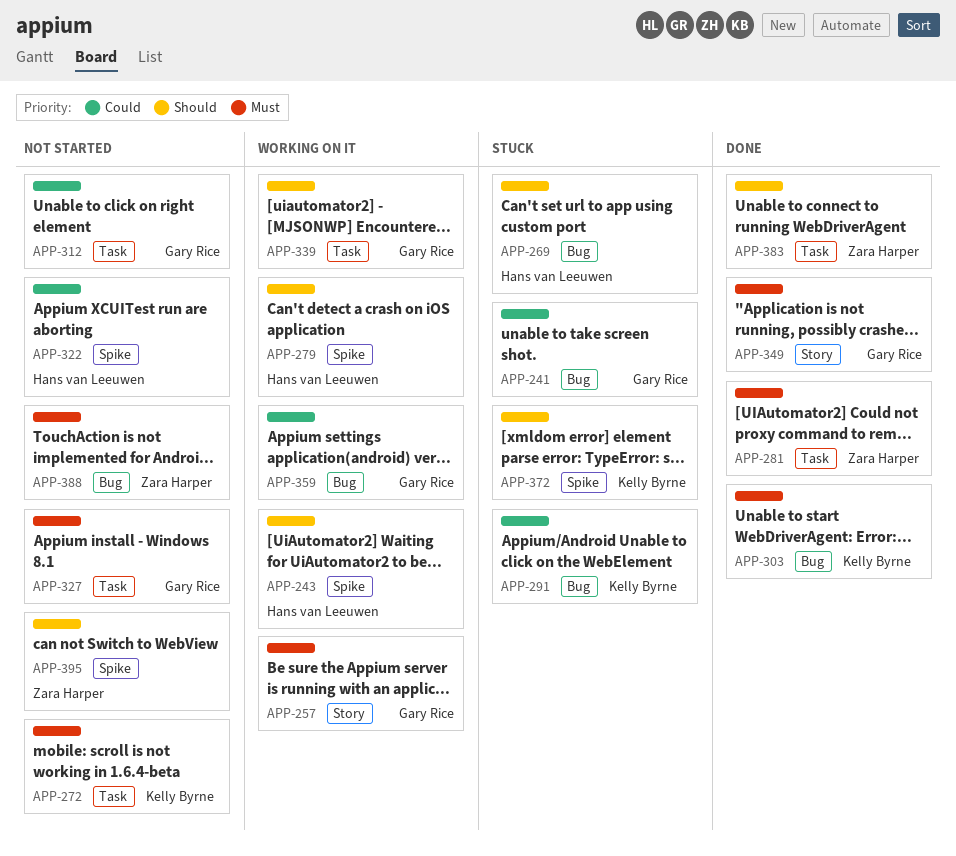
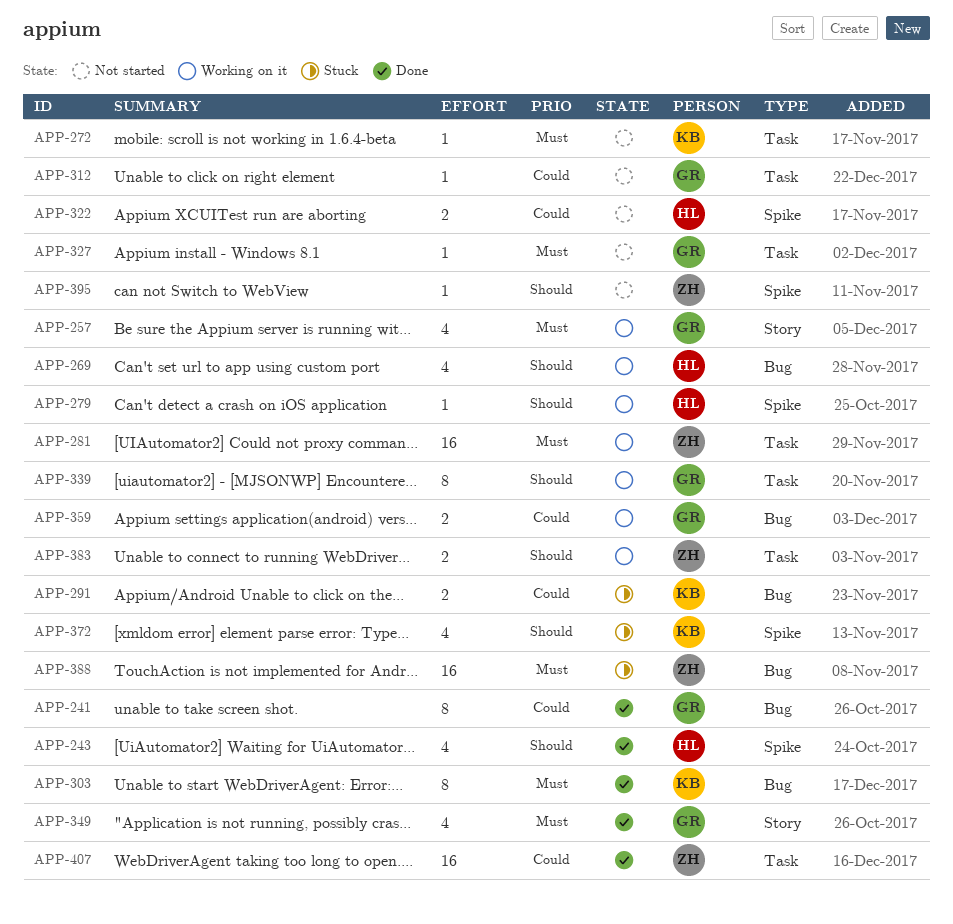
APP-241, status: Stuck -> Done
APP-243, status: Working on it -> Done
APP-269, status: Stuck -> Working on it
APP-281, status: Done -> Working on it
APP-383, status: Done -> Working on it
APP-388, status: Not started -> Stuck
APP-407: none -> present

